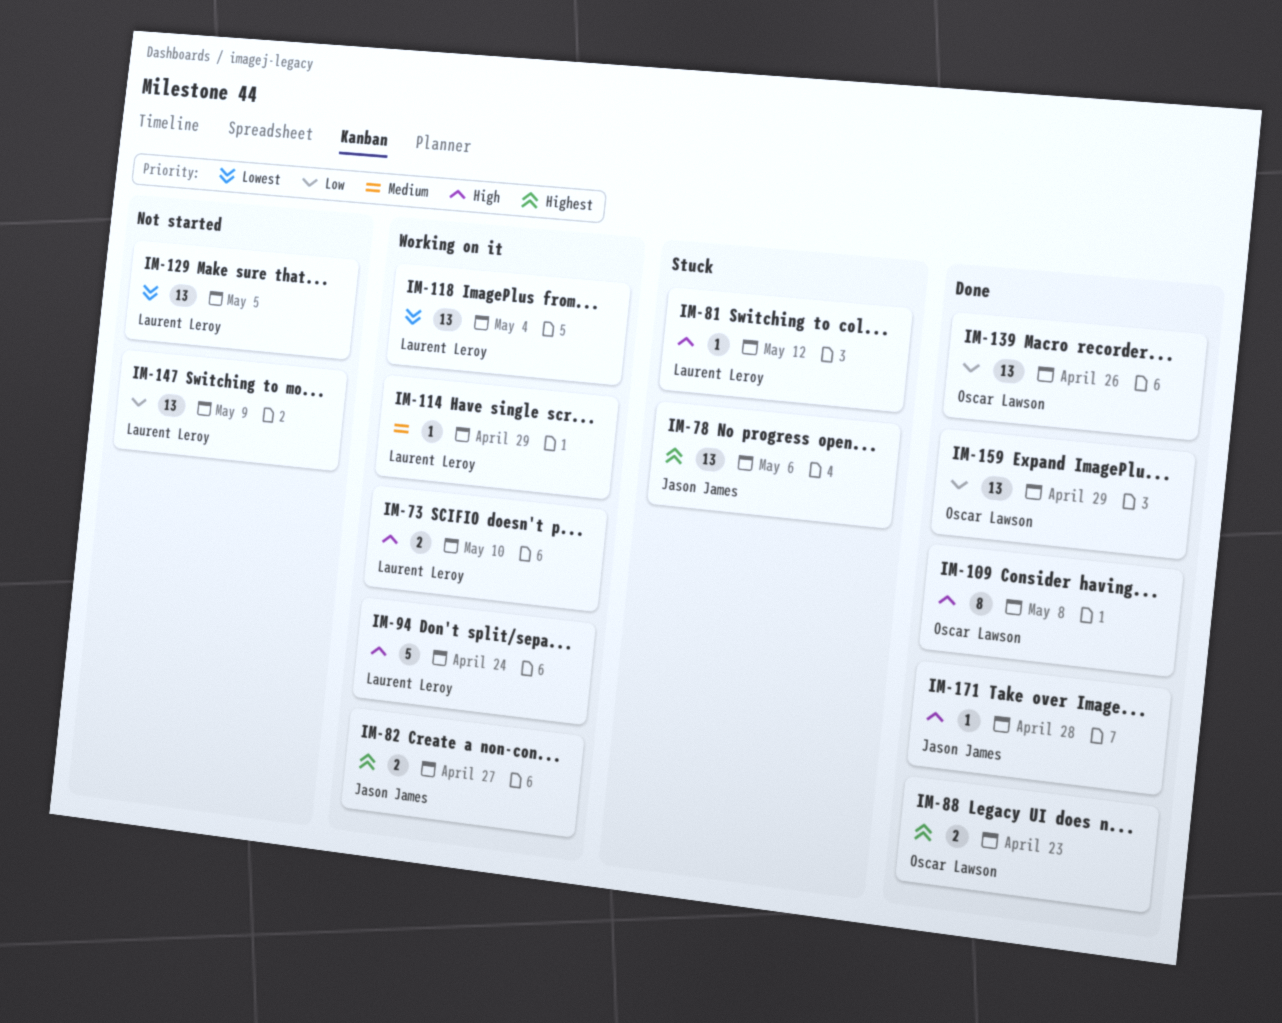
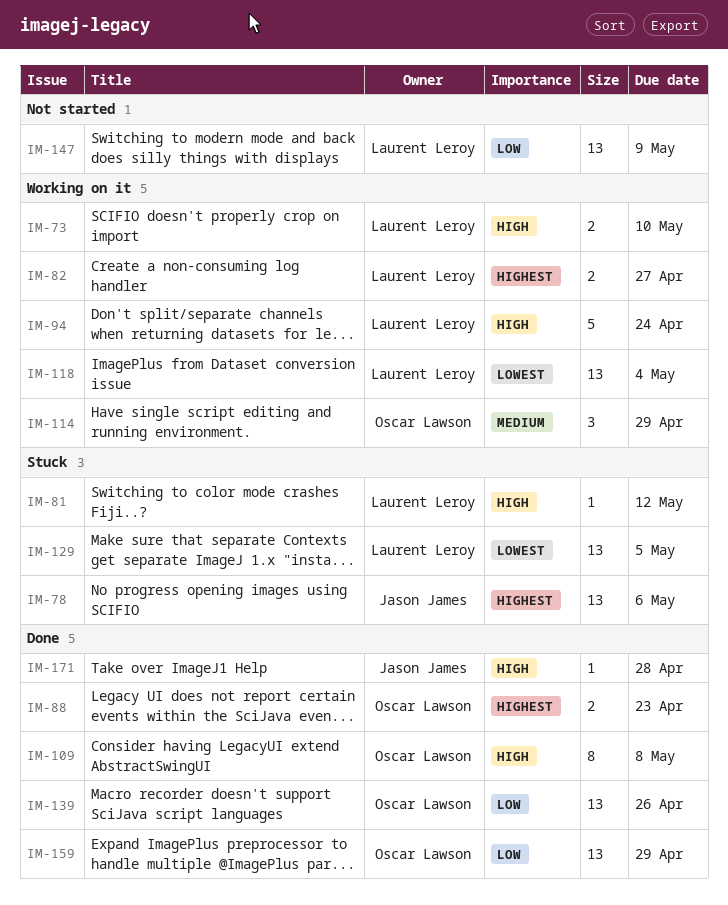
IM-82, owner: Jason James -> Laurent Leroy
IM-114, owner: Laurent Leroy -> Oscar Lawson
IM-114, estimate: 1 -> 3
IM-129, status: Not started -> Stuck

